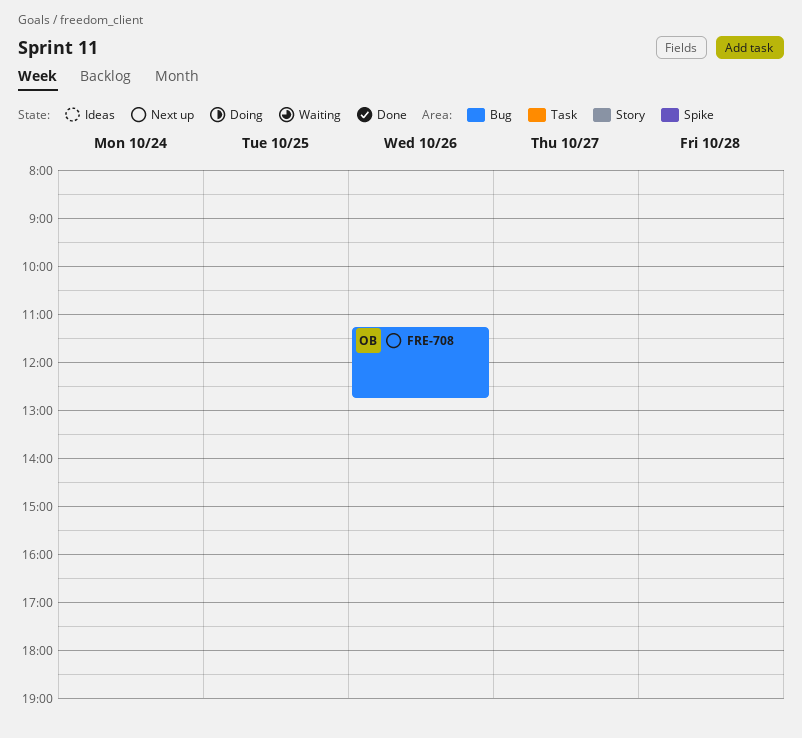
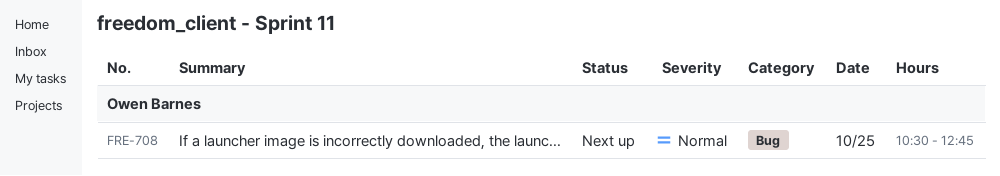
FRE-708, day: Oct 26 -> Oct 25
FRE-708, begins: 11:15 -> 10:30

